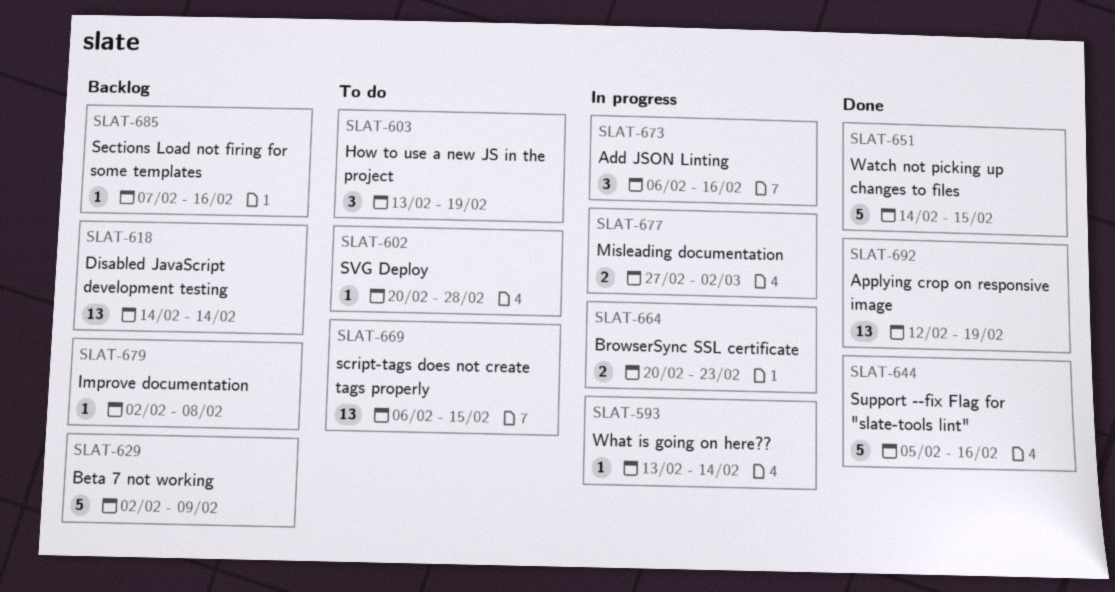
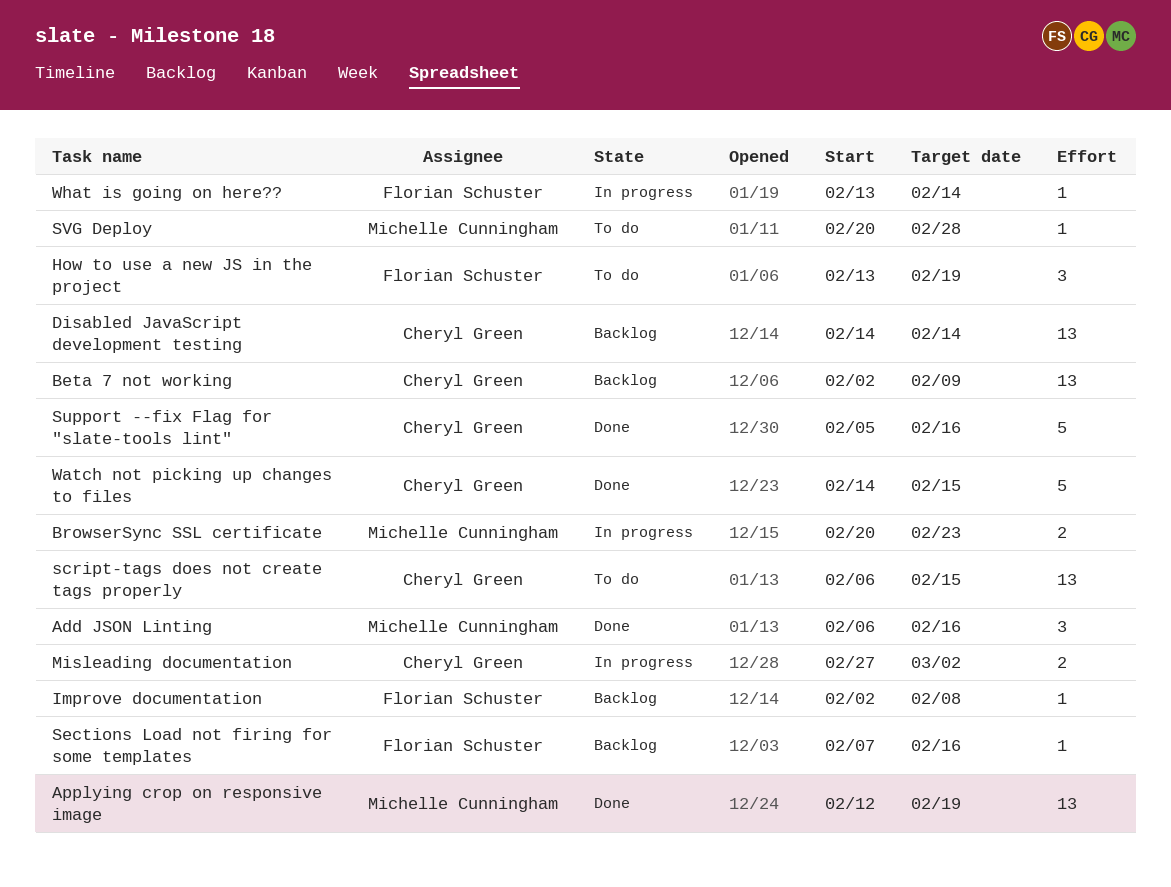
Add JSON Linting, status: In progress -> Done
Beta 7 not working, estimate: 5 -> 13

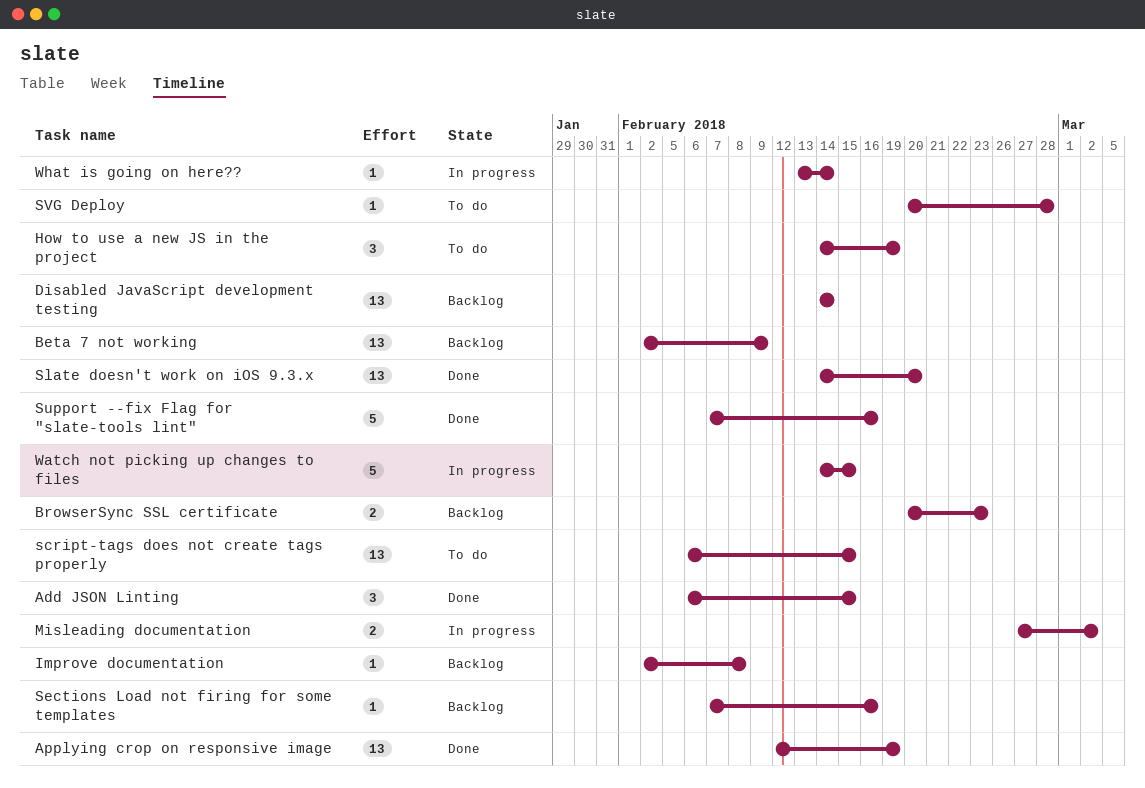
Add JSON Linting, due: Feb 16 -> Feb 15
BrowserSync SSL certificate, status: In progress -> Backlog
How to use a new JS in the project, start: Feb 13 -> Feb 14
Slate doesn't work on iOS 9.3.x: none -> present
Support --fix Flag for "slate-tools lint", start: Feb 5 -> Feb 7
Watch not picking up changes to files, status: Done -> In progress

